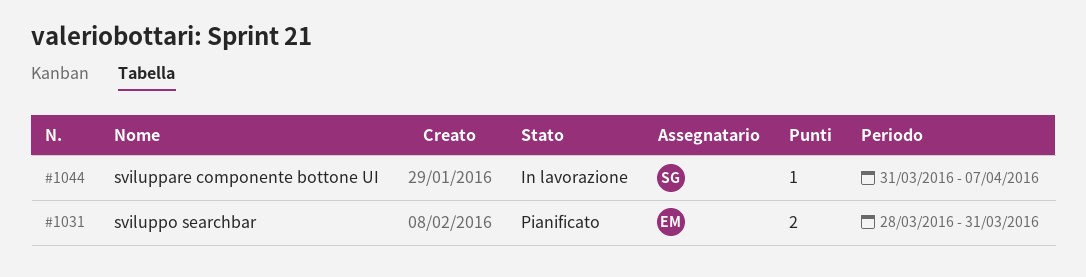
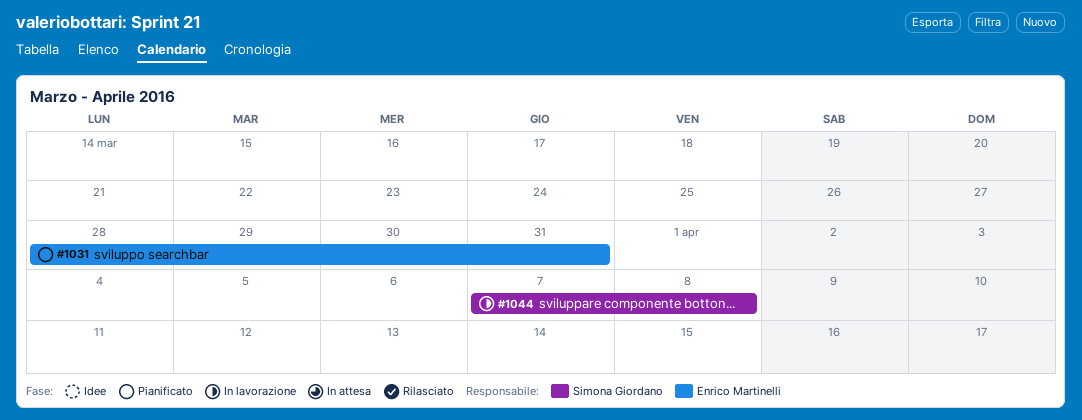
#1044, start: Mar 31 -> Apr 7
#1044, due: Apr 7 -> Apr 8

